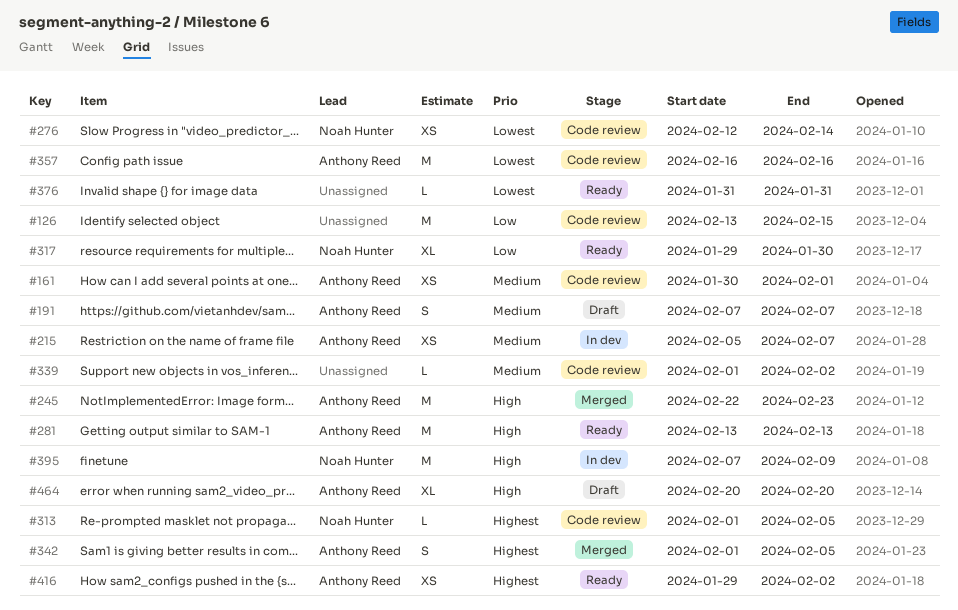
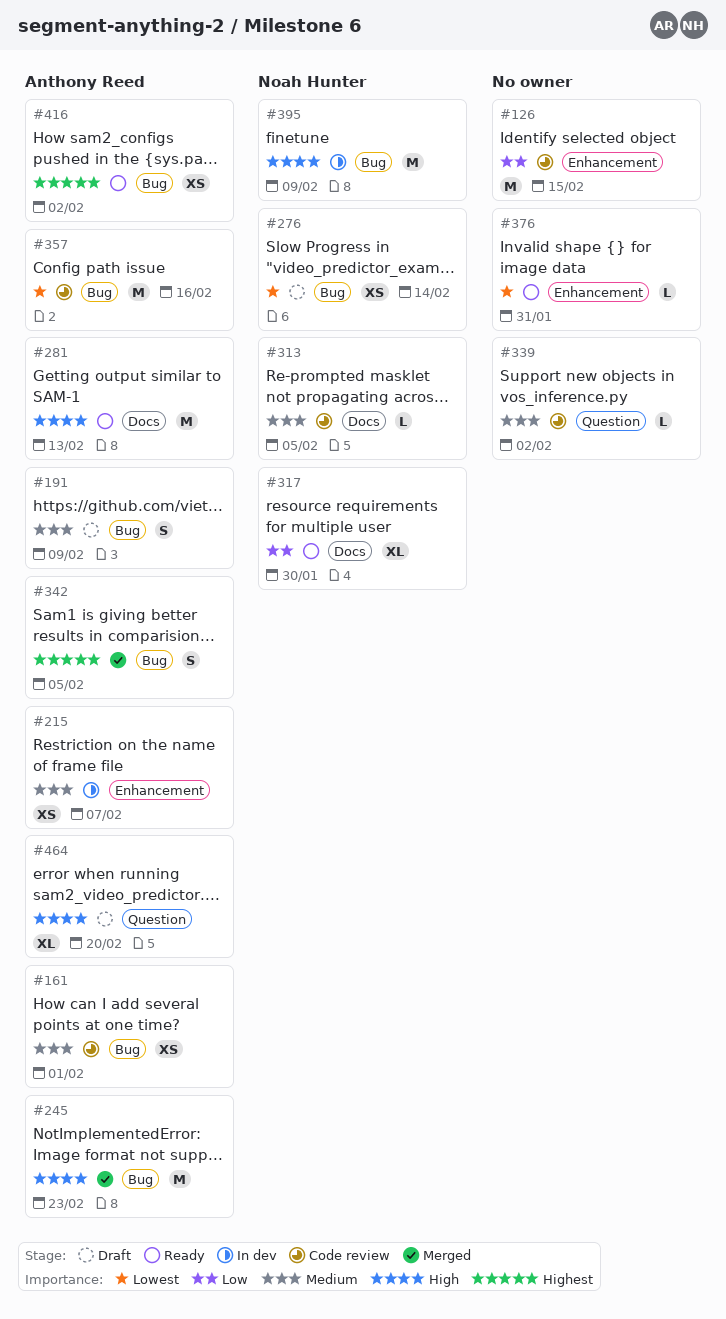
#191, due: Feb 7 -> Feb 9
#276, status: Code review -> Draft
#313, priority: Highest -> Medium

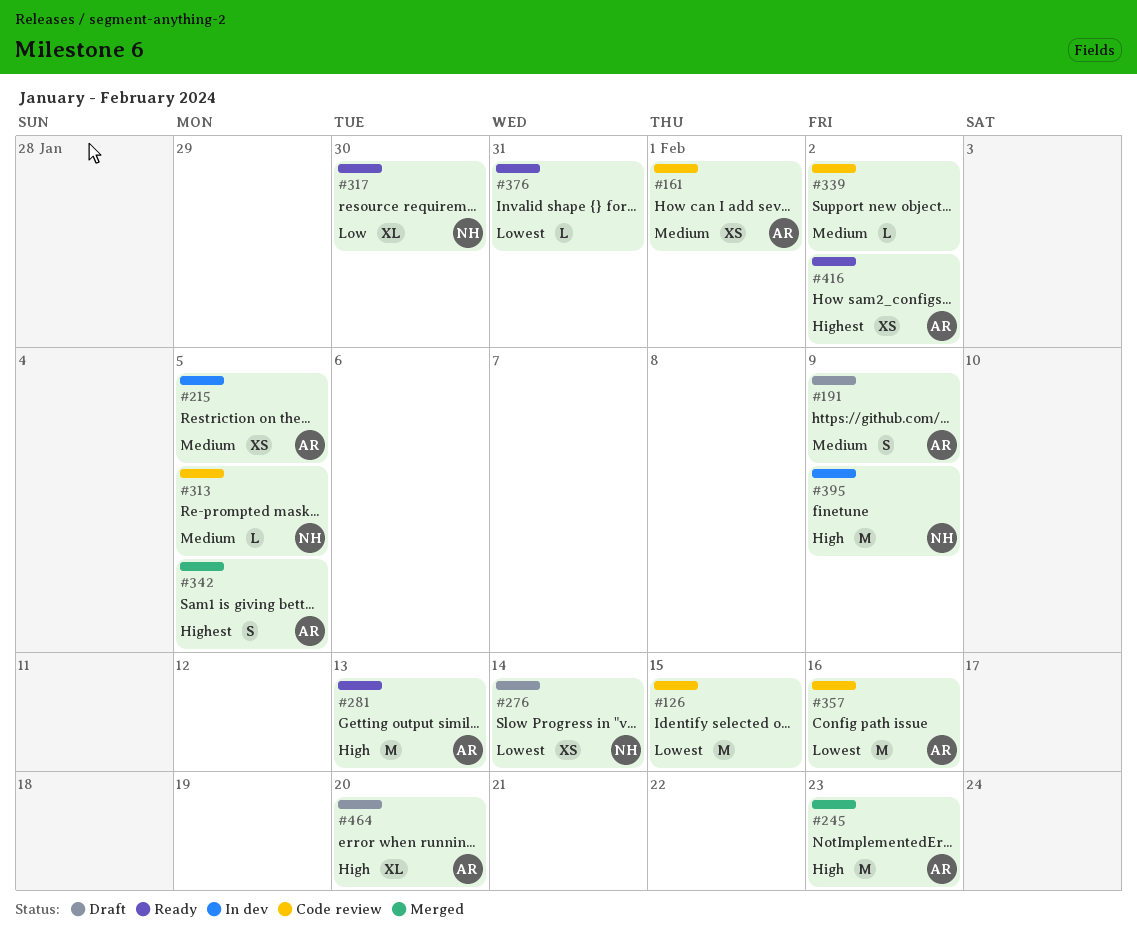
#126, priority: Low -> Lowest
#215, due: Feb 7 -> Feb 5

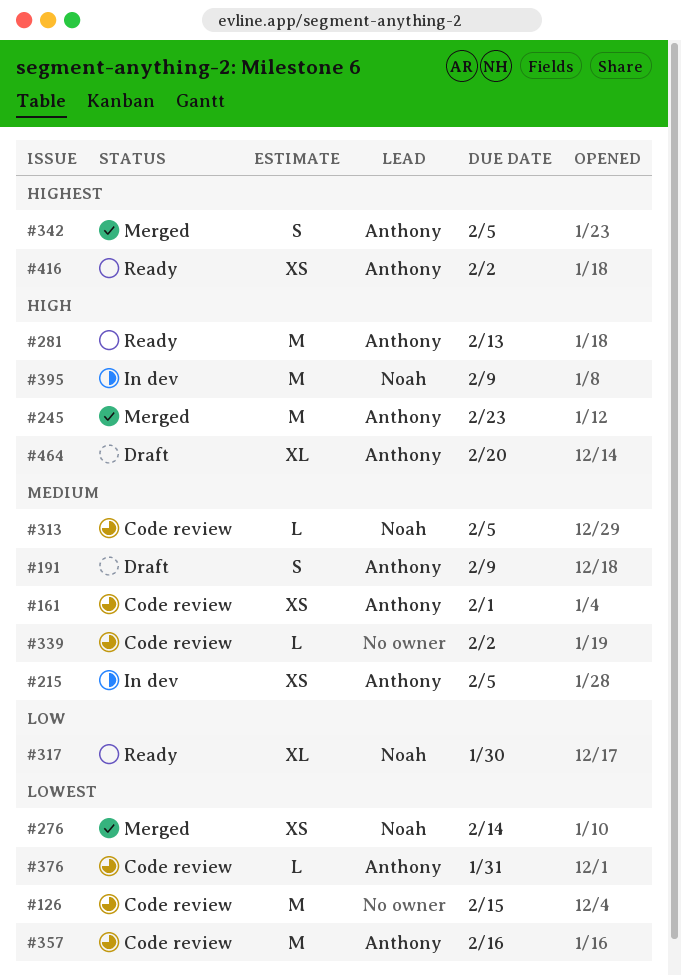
#276, status: Draft -> Merged
#376, status: Ready -> Code review
#376, owner: none -> Anthony

